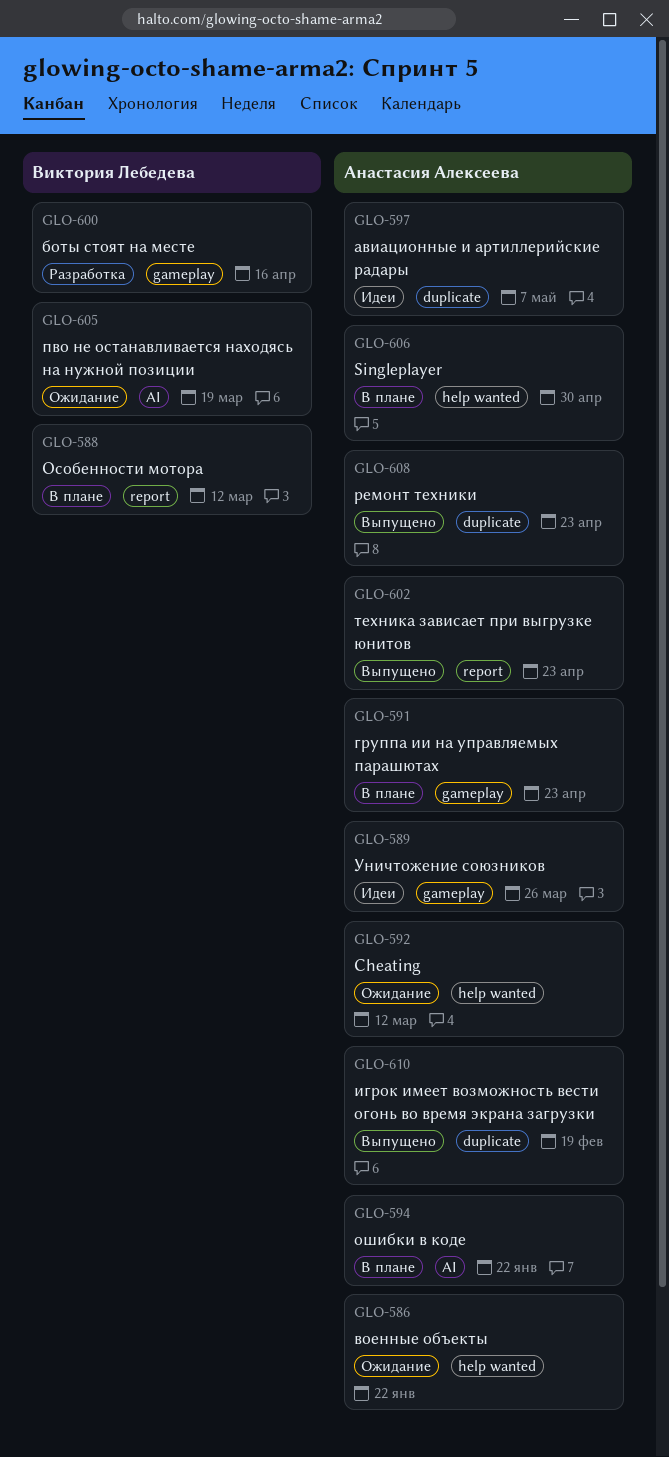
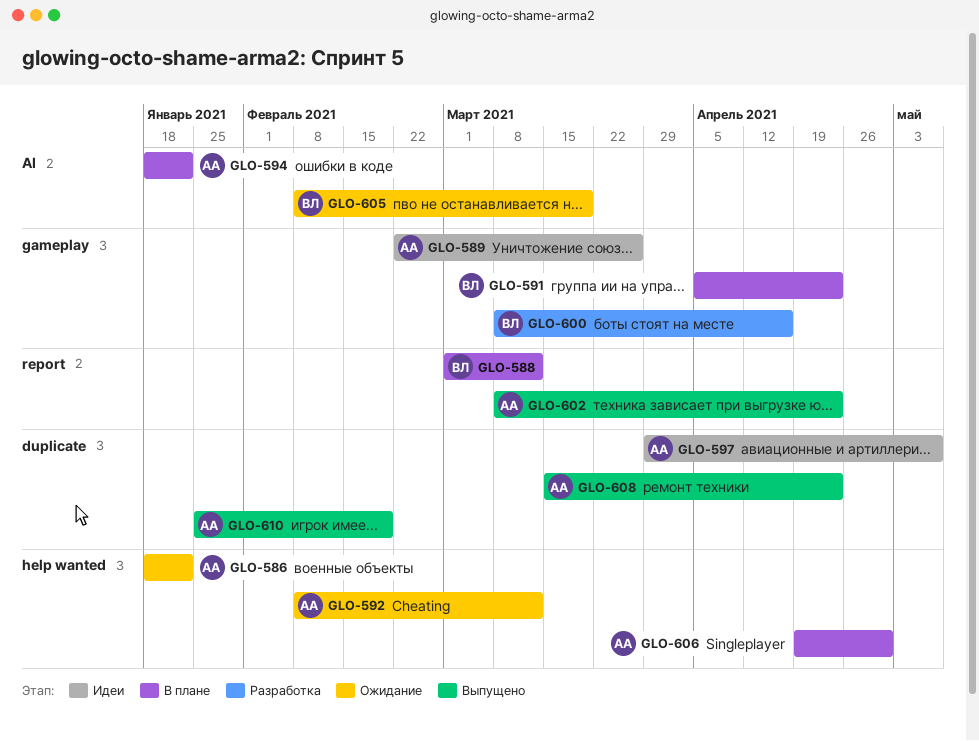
GLO-591, owner: Анастасия Алексеева -> Виктория Лебедева

